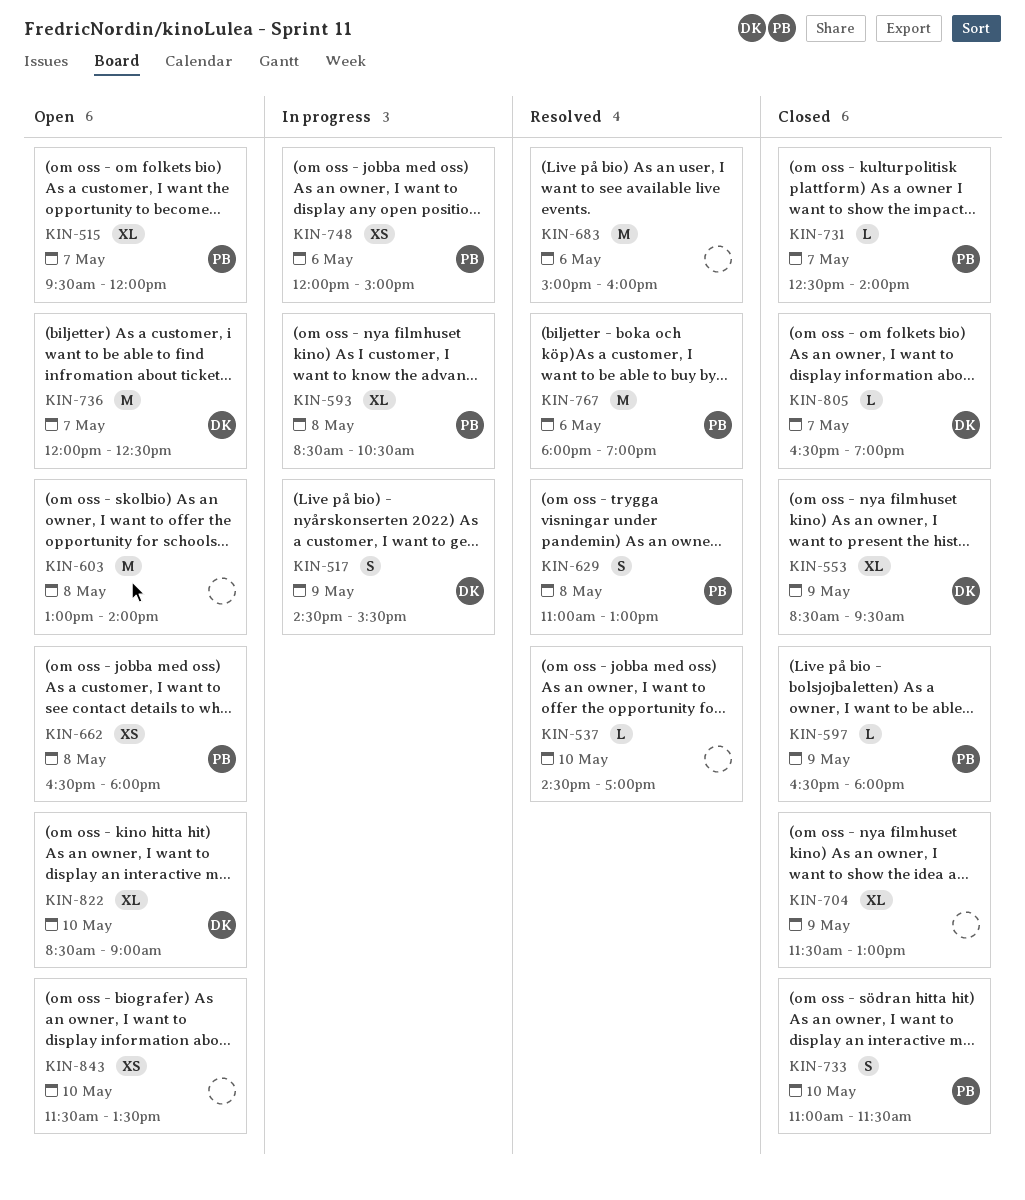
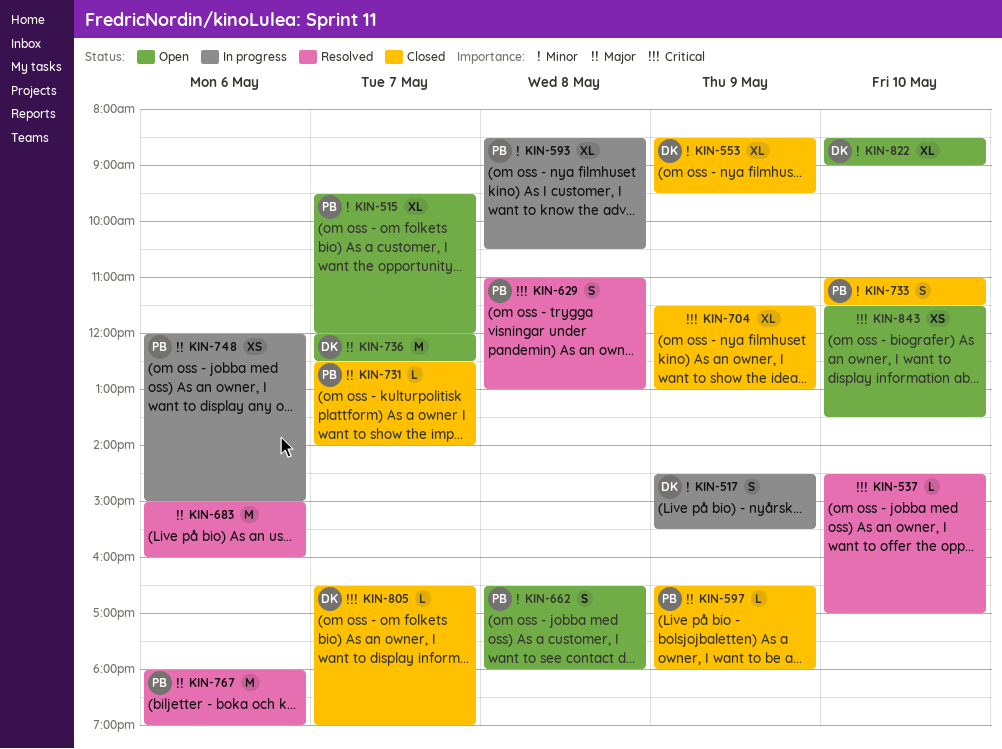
KIN-603: present -> none
KIN-662, estimate: XS -> S

